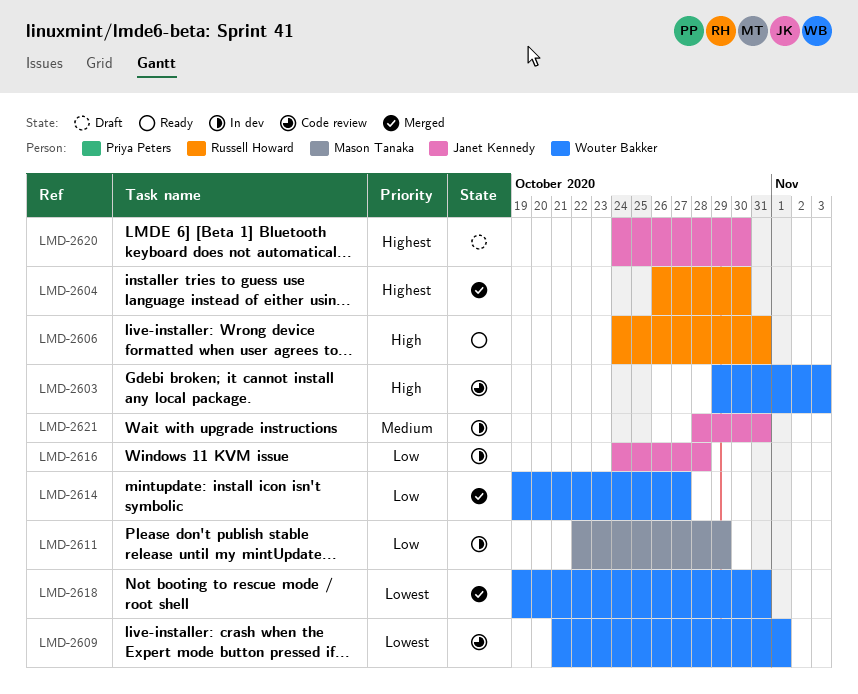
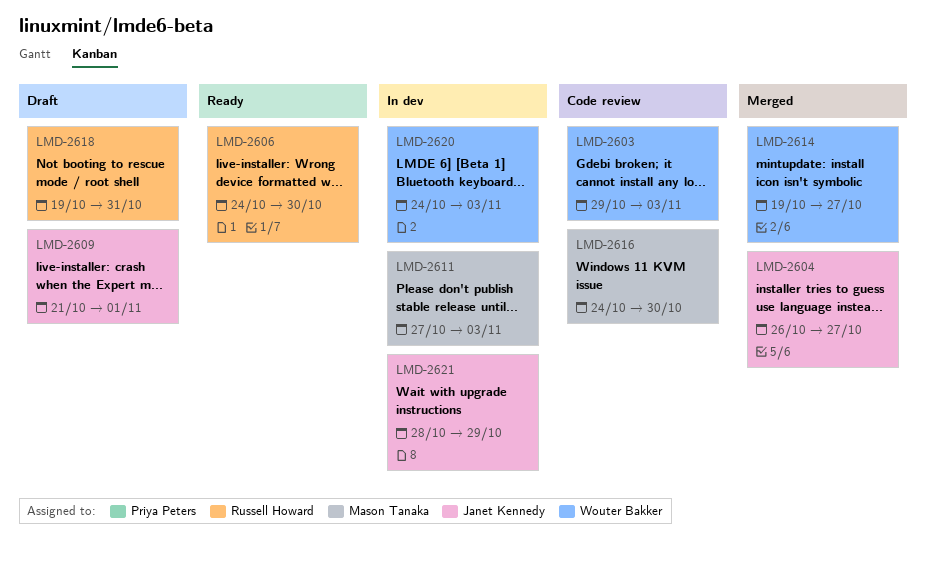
LMD-2604, owner: Russell Howard -> Janet Kennedy
LMD-2604, due: Oct 30 -> Oct 27
LMD-2606, due: Oct 31 -> Oct 30
LMD-2609, status: Code review -> Draft
LMD-2609, owner: Wouter Bakker -> Janet Kennedy
LMD-2611, start: Oct 22 -> Oct 27
LMD-2611, due: Oct 29 -> Nov 3
LMD-2616, status: In dev -> Code review
LMD-2616, owner: Janet Kennedy -> Mason Tanaka
LMD-2616, due: Oct 28 -> Oct 30
LMD-2618, status: Merged -> Draft
LMD-2618, owner: Wouter Bakker -> Russell Howard
LMD-2620, status: Draft -> In dev
LMD-2620, owner: Janet Kennedy -> Wouter Bakker
LMD-2620, due: Oct 30 -> Nov 3
LMD-2621, due: Oct 31 -> Oct 29

